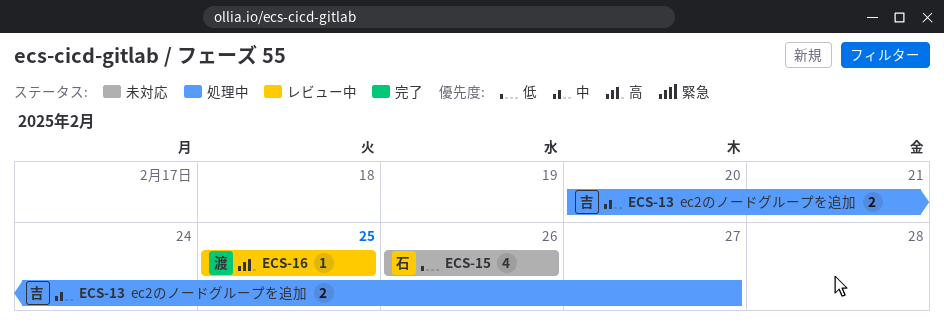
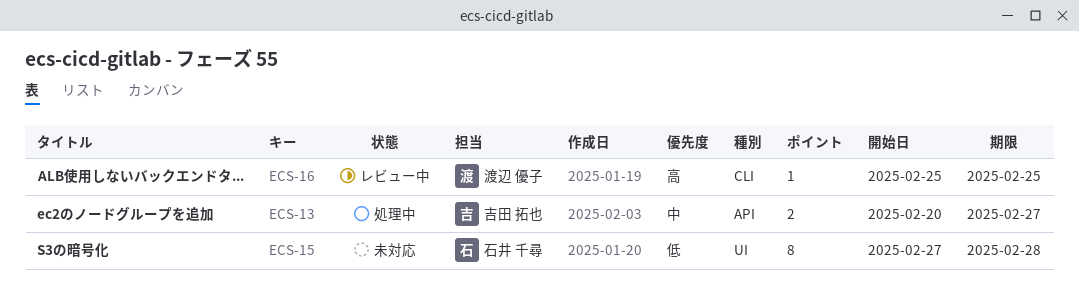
ECS-15, estimate: 4 -> 8
ECS-15, start: Feb 26 -> Feb 27
ECS-15, due: Feb 26 -> Feb 28

